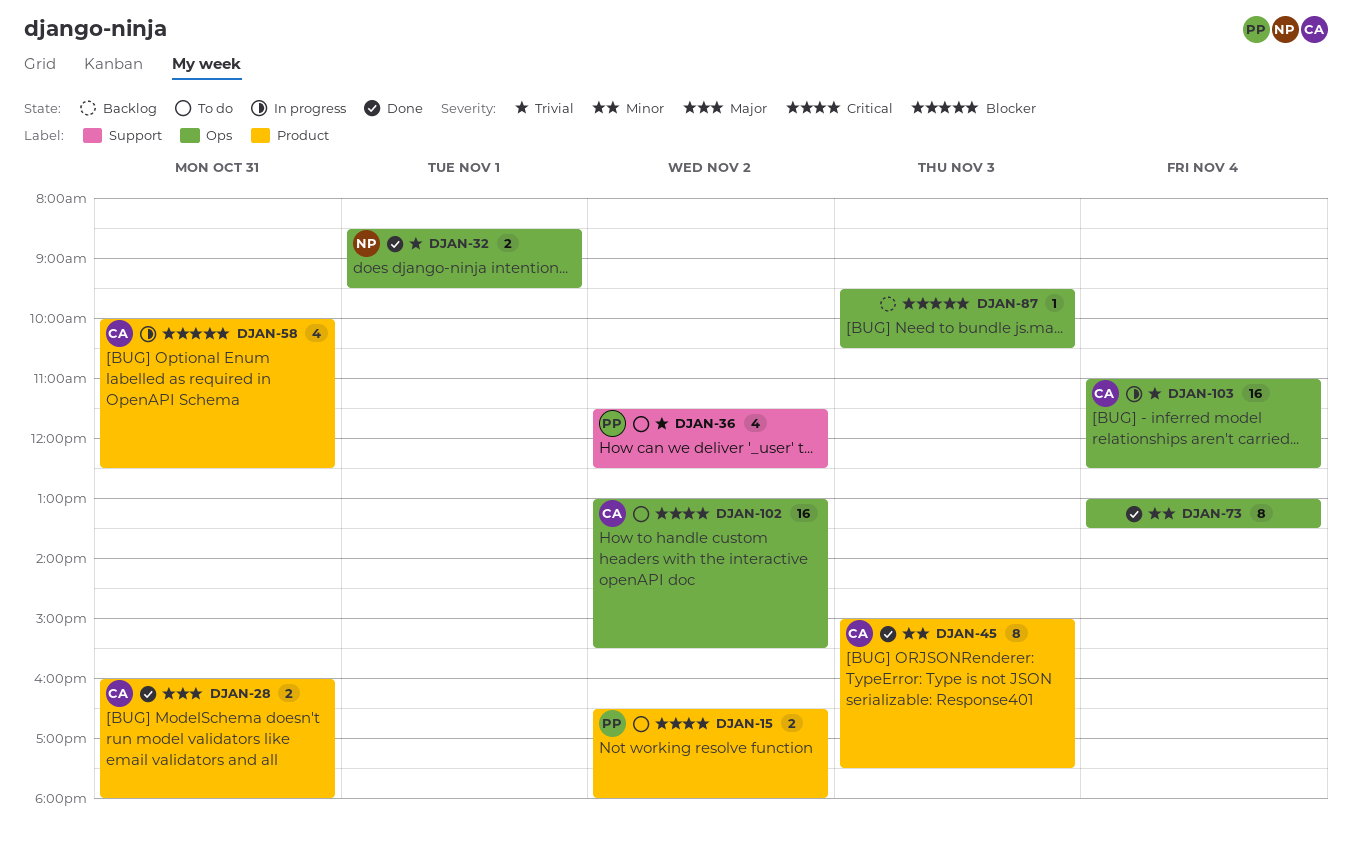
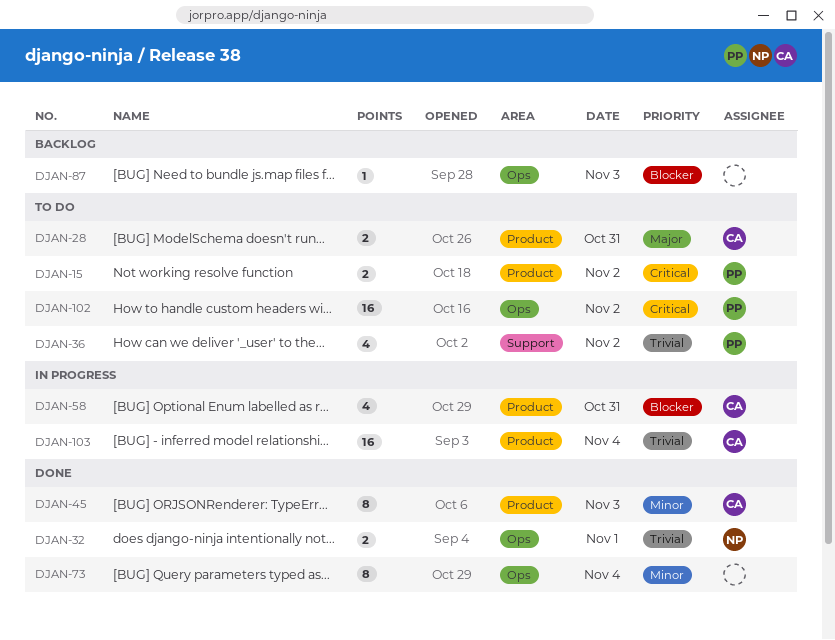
DJAN-28, status: Done -> To do
DJAN-102, owner: CA -> PP
DJAN-103, label: Ops -> Product

